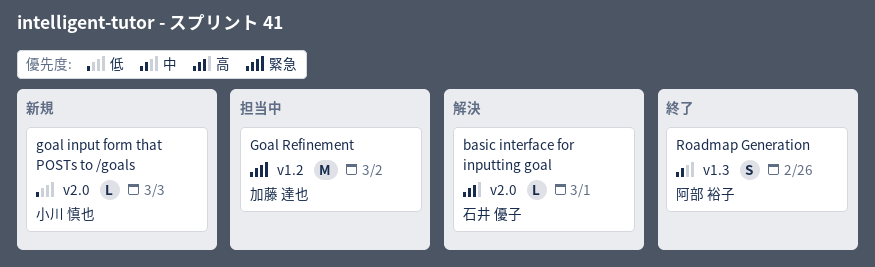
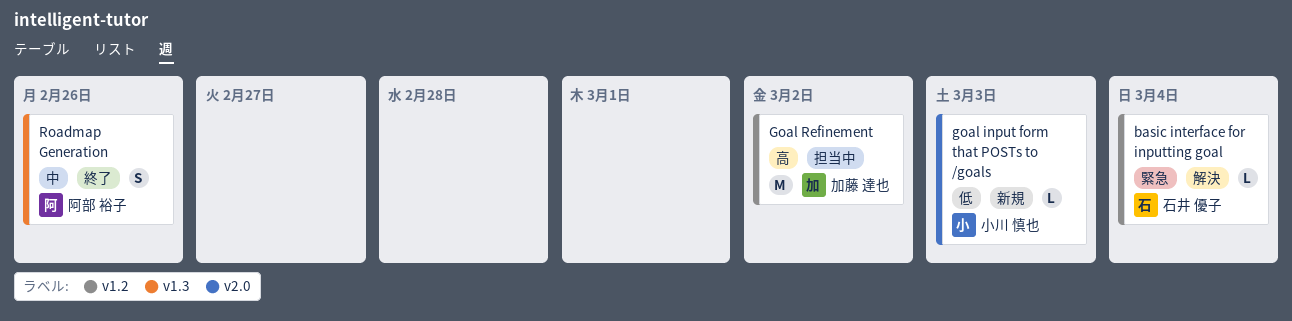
basic interface for inputting goal, priority: 高 -> 緊急
basic interface for inputting goal, label: v2.0 -> v1.2
basic interface for inputting goal, due: Mar 1 -> Mar 4
Goal Refinement, priority: 緊急 -> 高

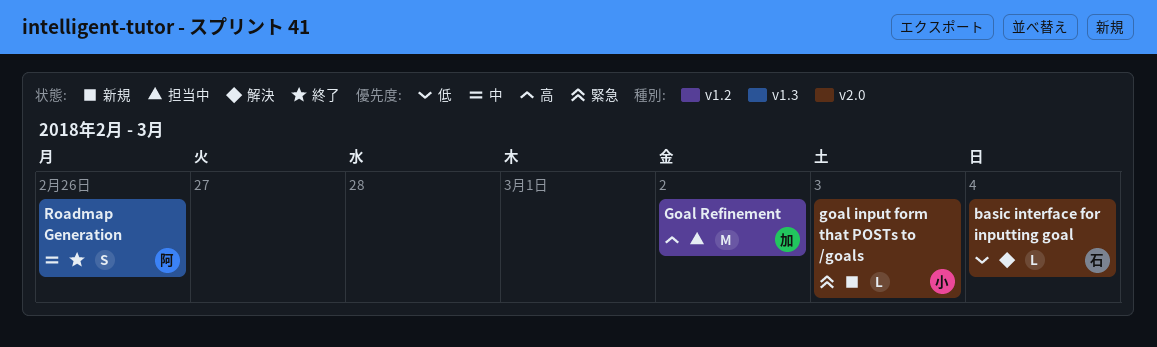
basic interface for inputting goal, priority: 緊急 -> 低
basic interface for inputting goal, label: v1.2 -> v2.0
goal input form that POSTs to /goals, priority: 低 -> 緊急

